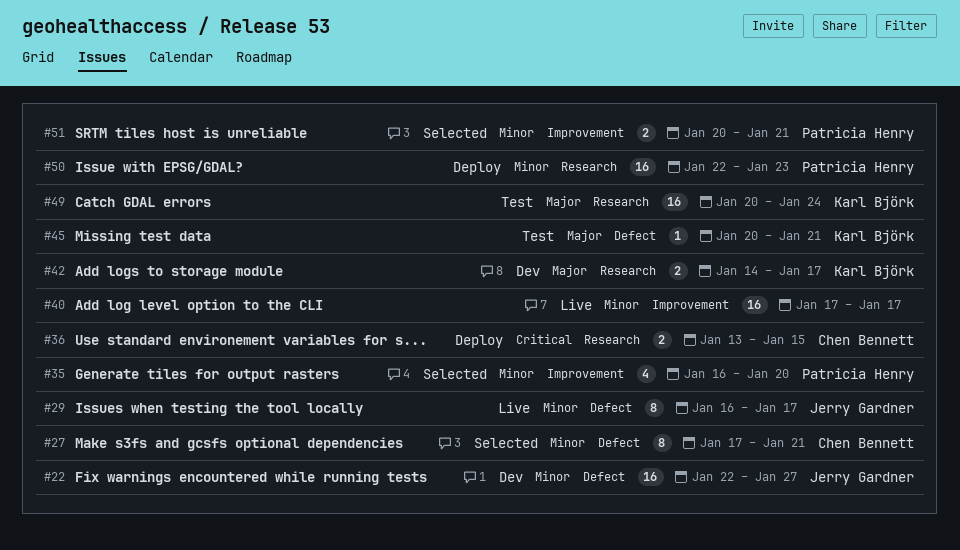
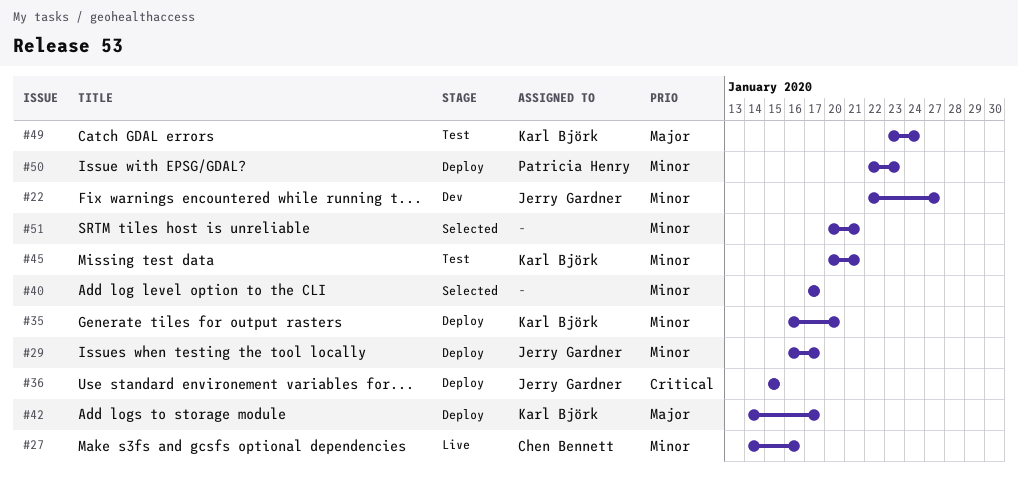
#27, status: Selected -> Live
#27, start: Jan 17 -> Jan 14
#27, due: Jan 21 -> Jan 16
#29, status: Live -> Deploy
#35, status: Selected -> Deploy
#35, owner: Patricia Henry -> Karl Björk
#36, owner: Chen Bennett -> Jerry Gardner
#36, start: Jan 13 -> Jan 15
#40, status: Live -> Selected
#42, status: Dev -> Deploy
#45, priority: Major -> Minor
#49, start: Jan 20 -> Jan 23
#51, owner: Patricia Henry -> none

